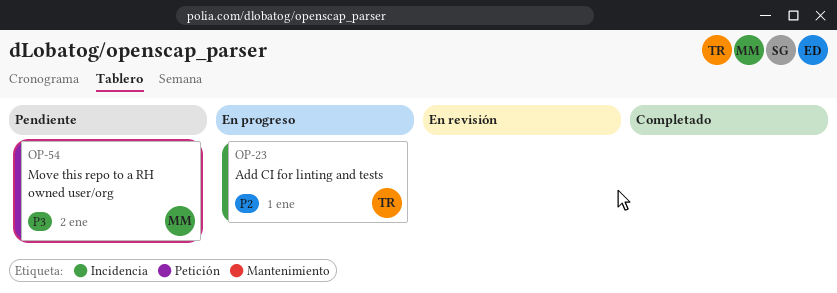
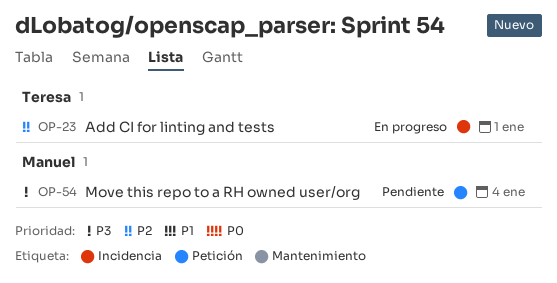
OP-54, due: Jan 2 -> Jan 4

